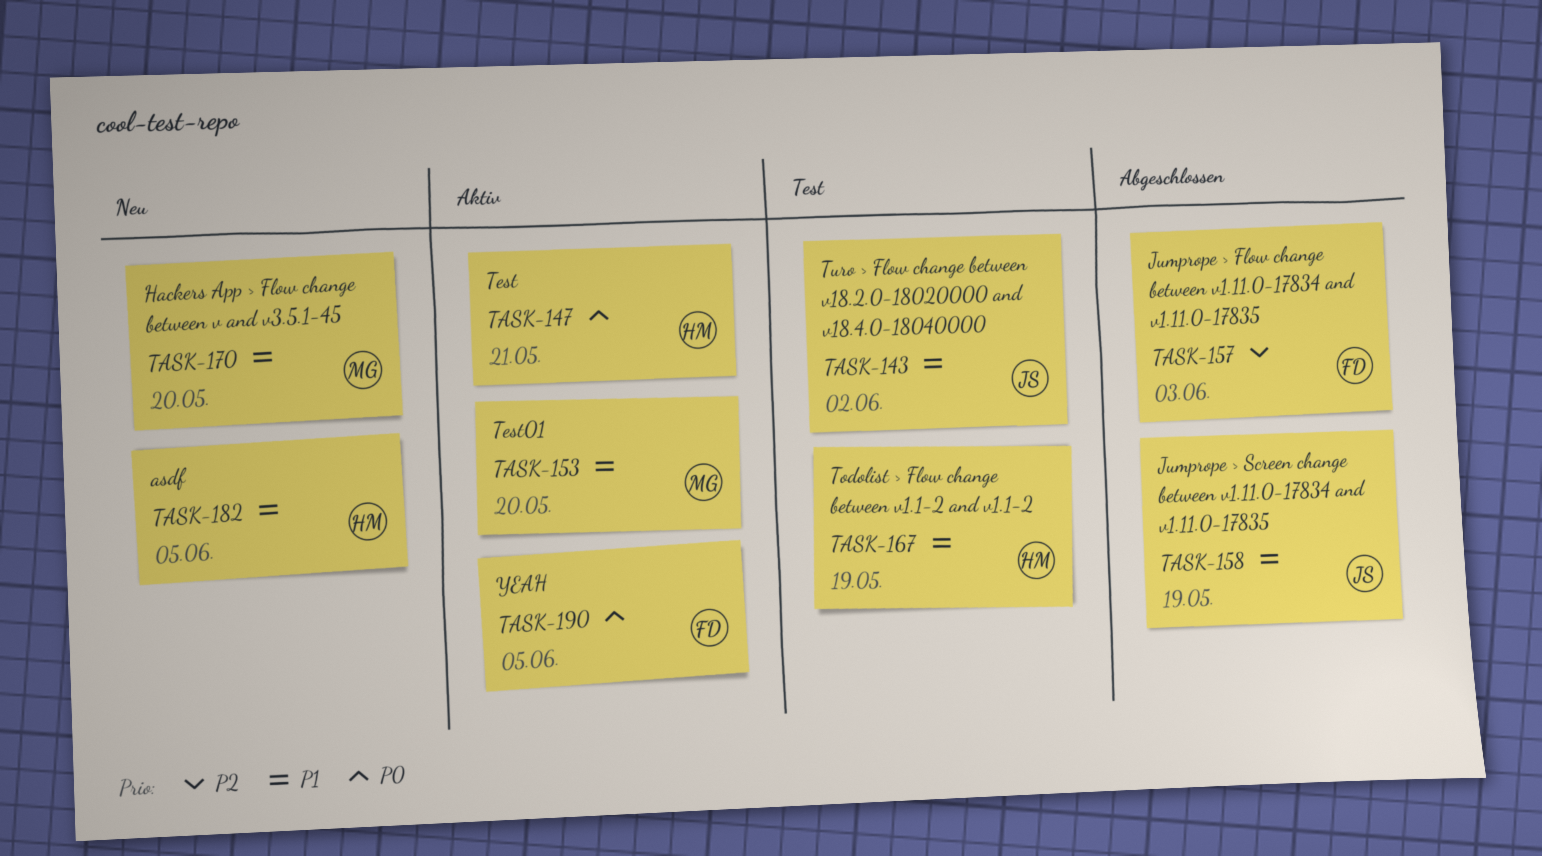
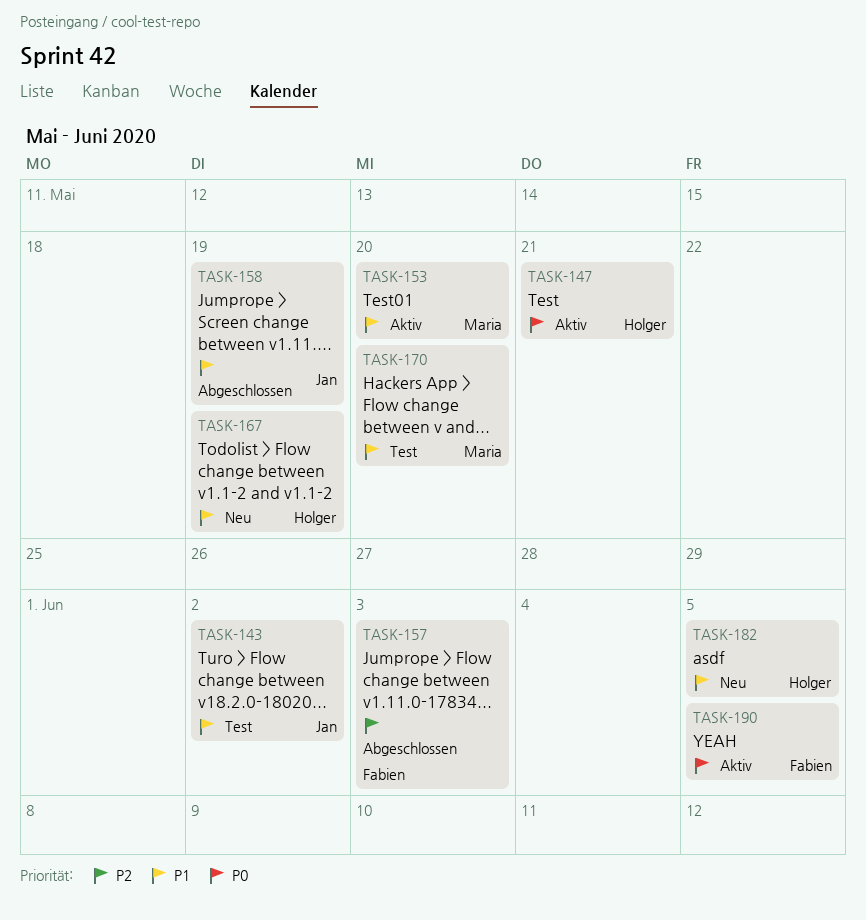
TASK-167, status: Test -> Neu
TASK-170, status: Neu -> Test

